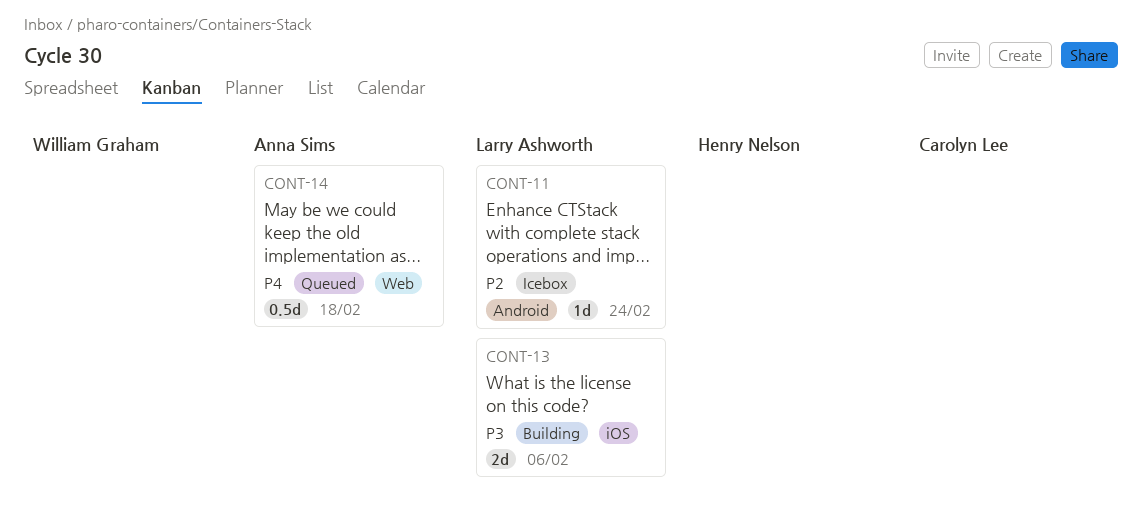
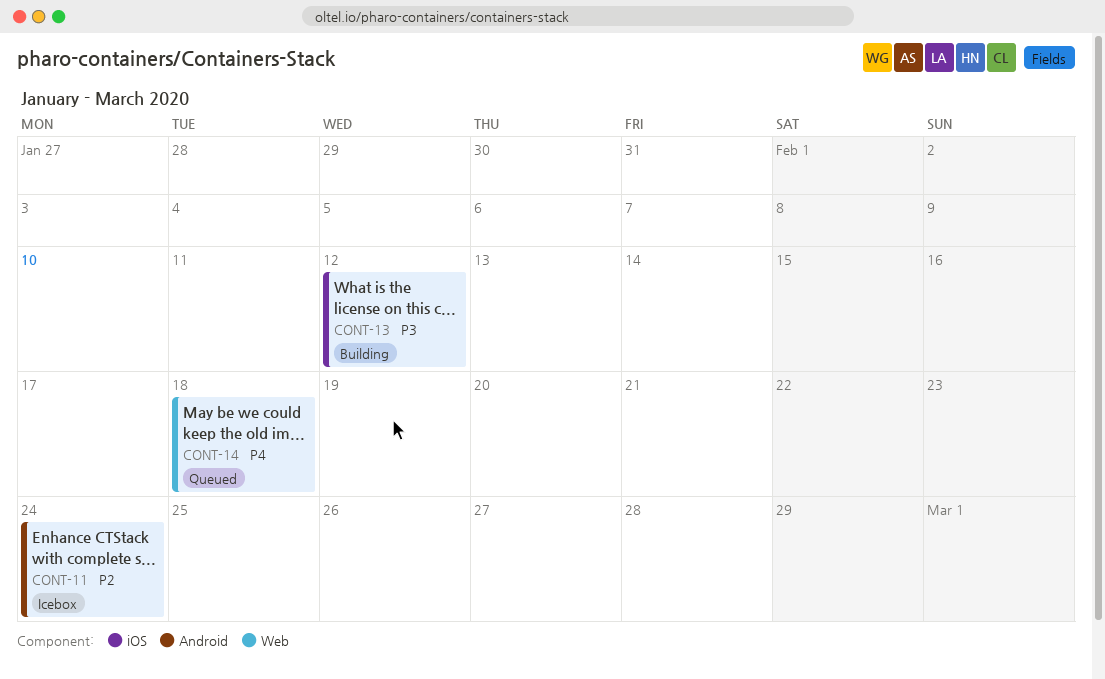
CONT-13, due: Feb 6 -> Feb 12

